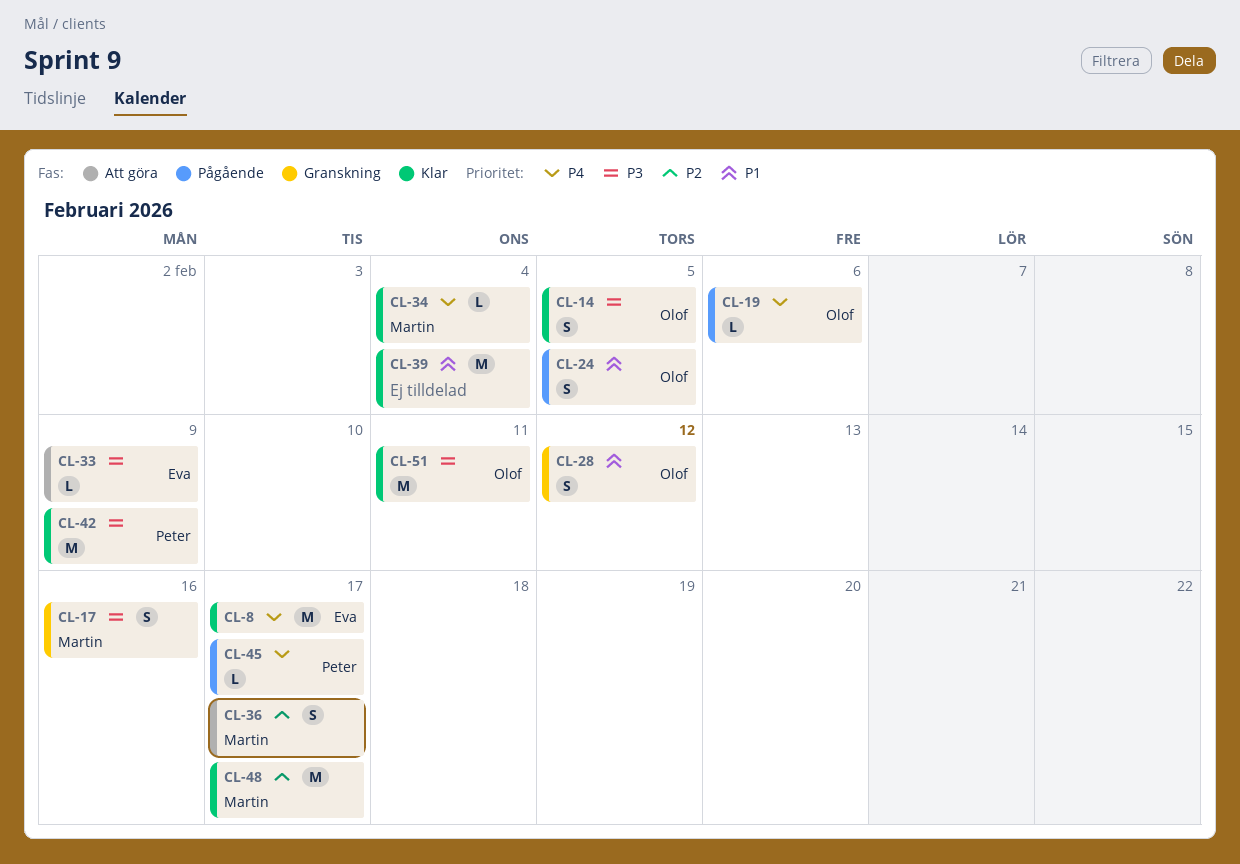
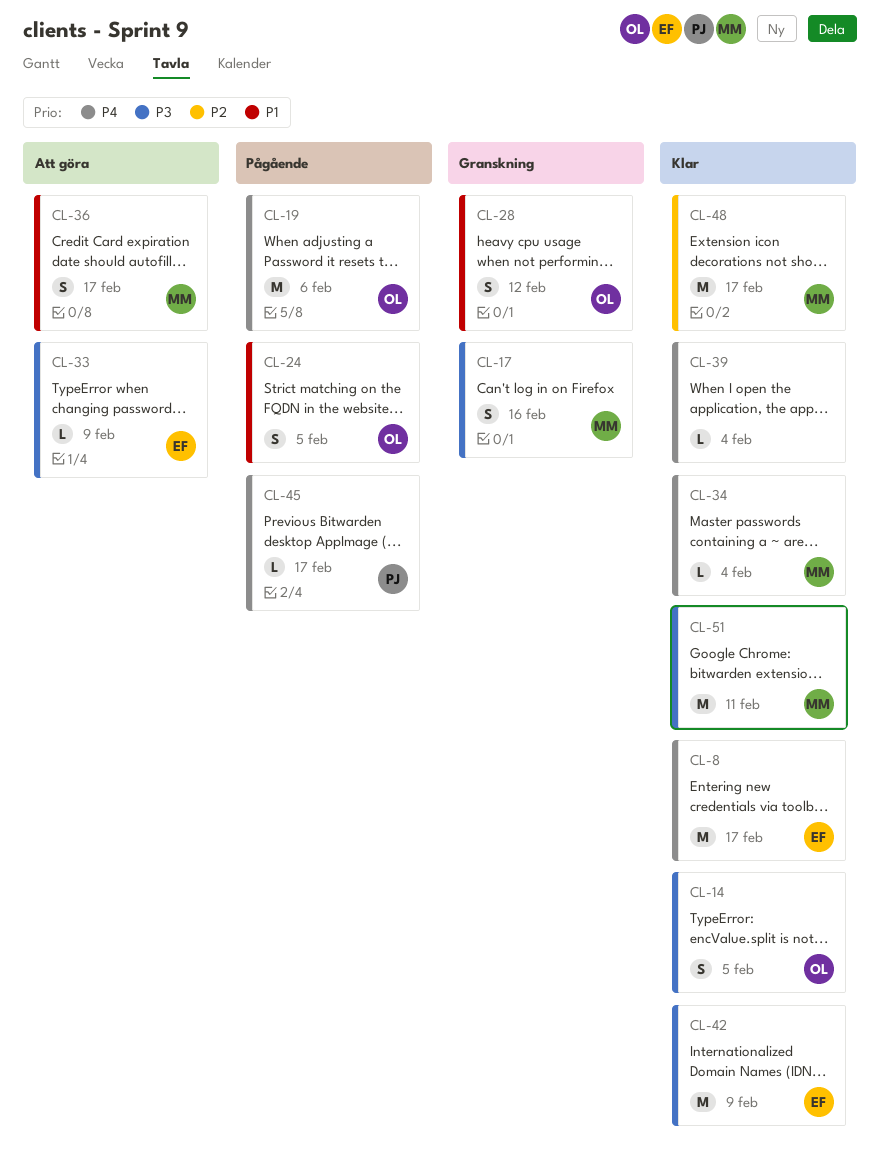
CL-19, estimate: L -> M
CL-36, priority: P2 -> P1
CL-39, priority: P1 -> P4
CL-39, estimate: M -> L
CL-42, owner: Peter -> Eva
CL-51, owner: Olof -> Martin

